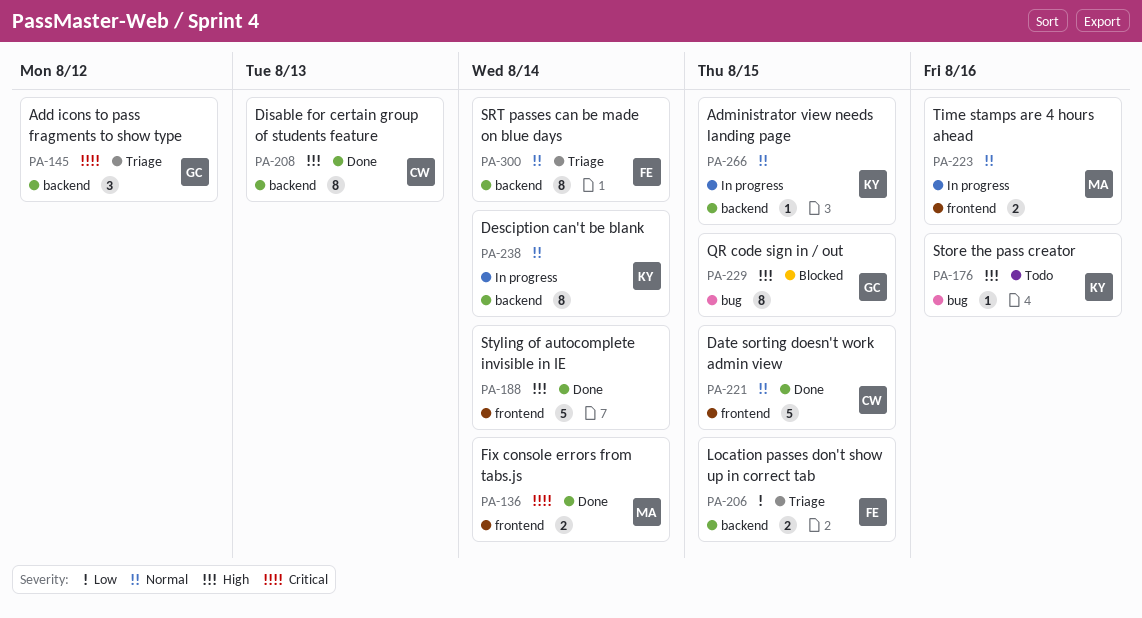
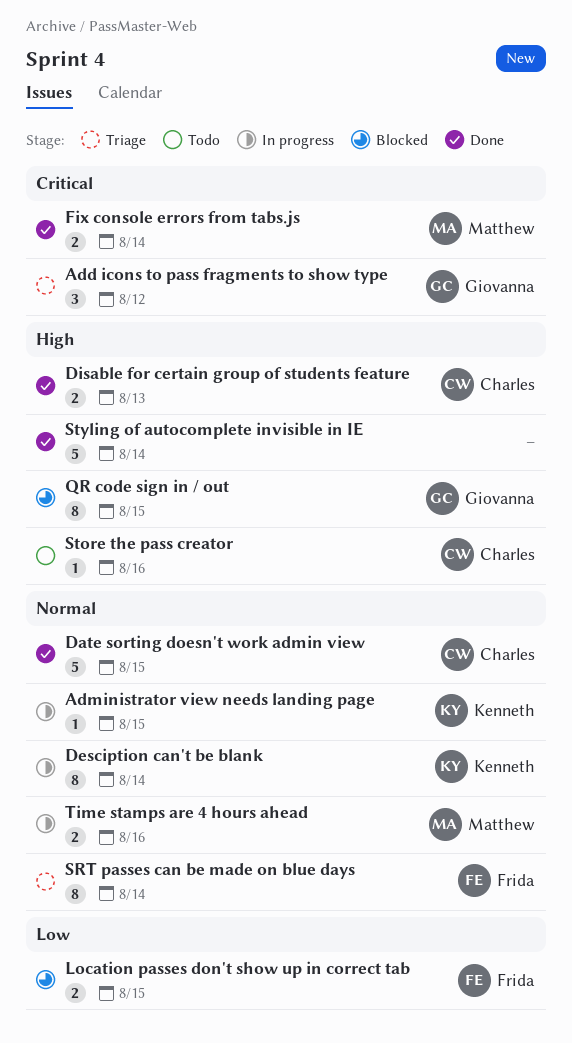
Disable for certain group of students feature, estimate: 8 -> 2
Location passes don't show up in correct tab, status: Triage -> Blocked
Store the pass creator, owner: Kenneth -> Charles

